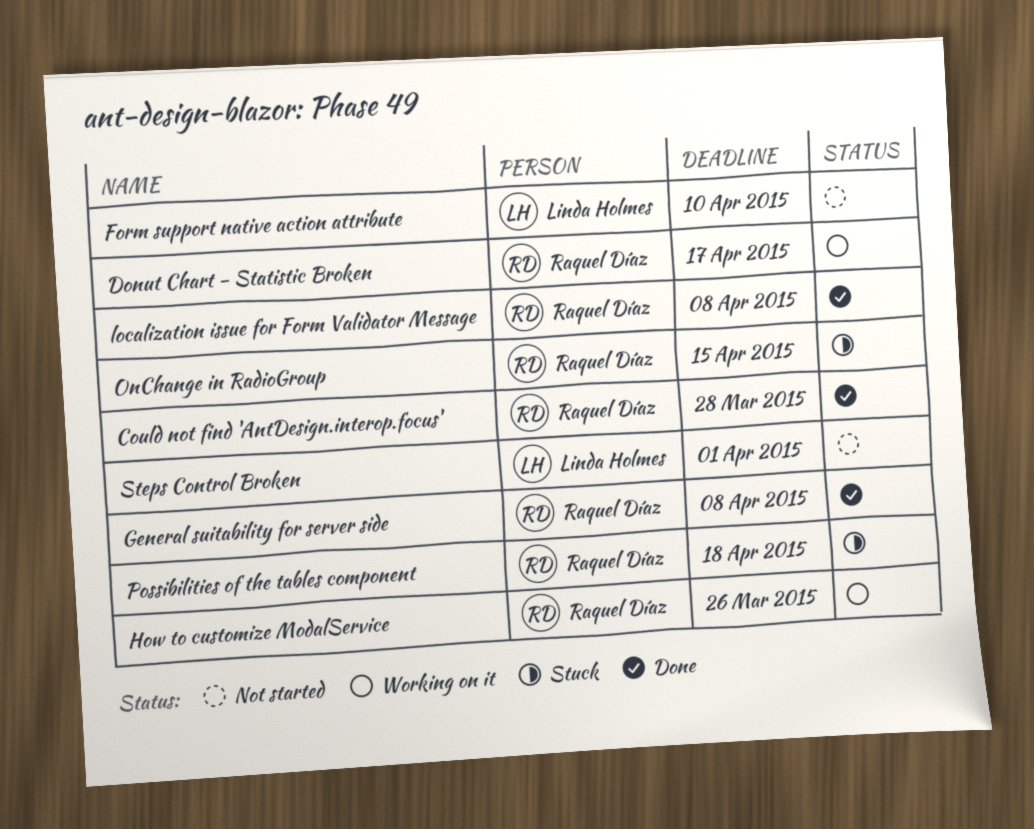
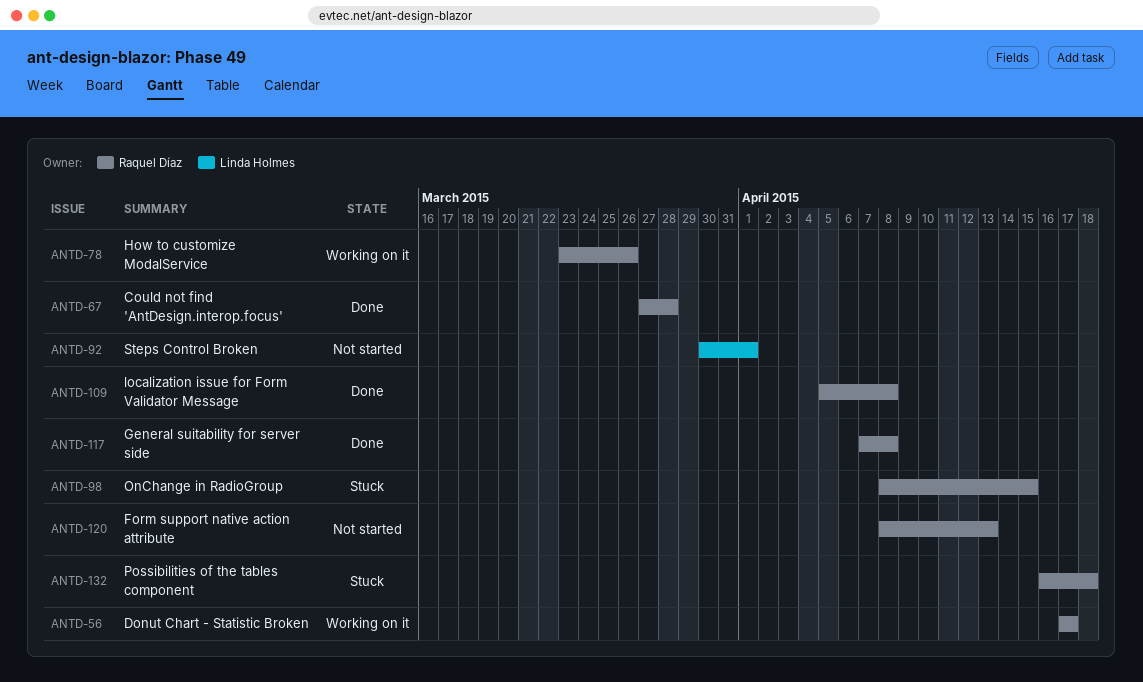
Form support native action attribute, owner: Linda Holmes -> Raquel Díaz
Form support native action attribute, due: Apr 10 -> Apr 13

